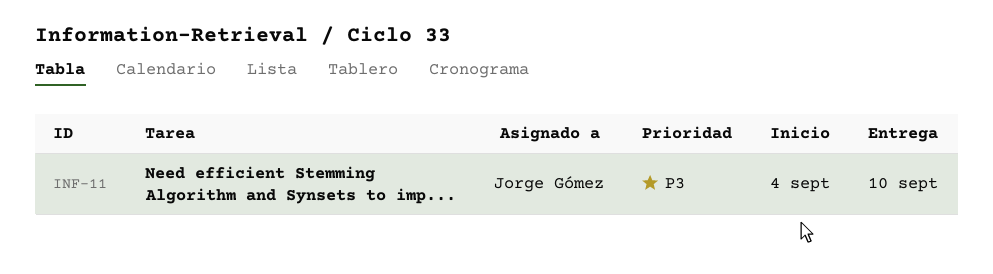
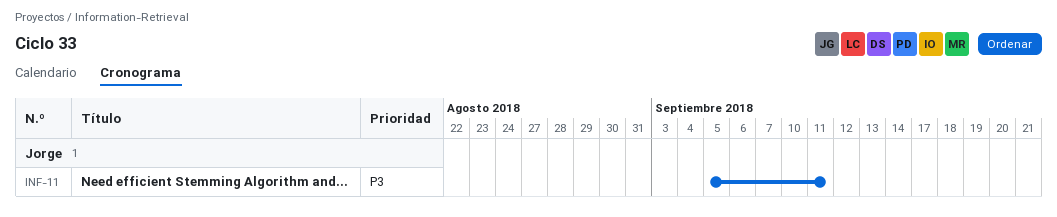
INF-11, start: Sep 4 -> Sep 5
INF-11, due: Sep 10 -> Sep 11

